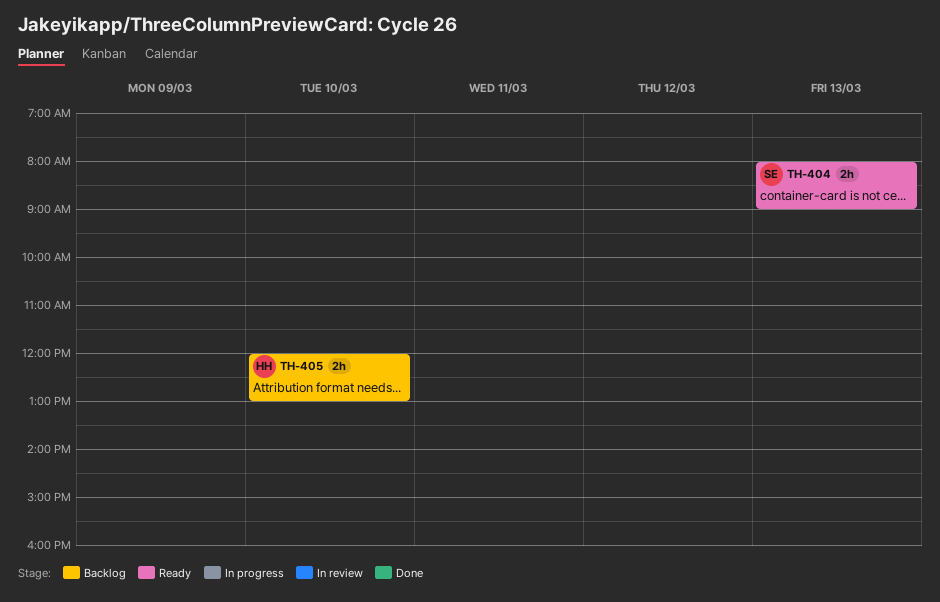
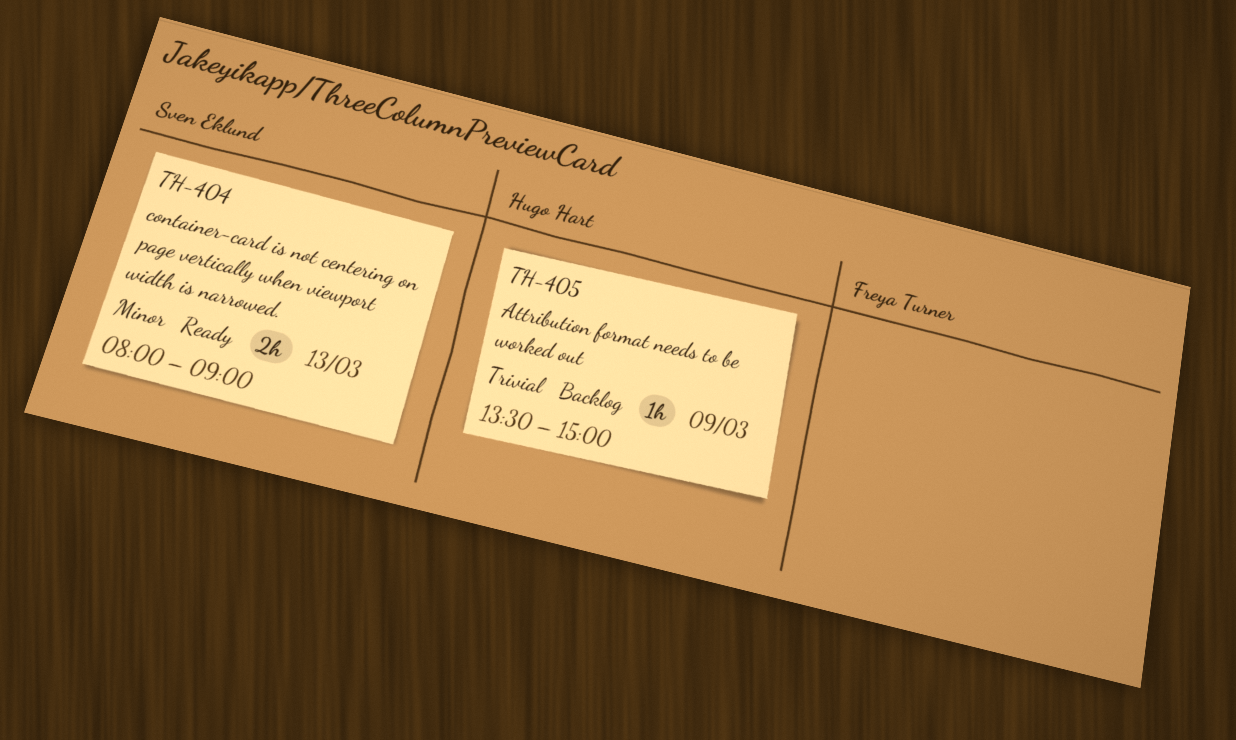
TH-405, estimate: 2h -> 1h
TH-405, day: Mar 10 -> Mar 9
TH-405, begins: 12:00 -> 13:30
TH-405, ends: 13:00 -> 15:00

